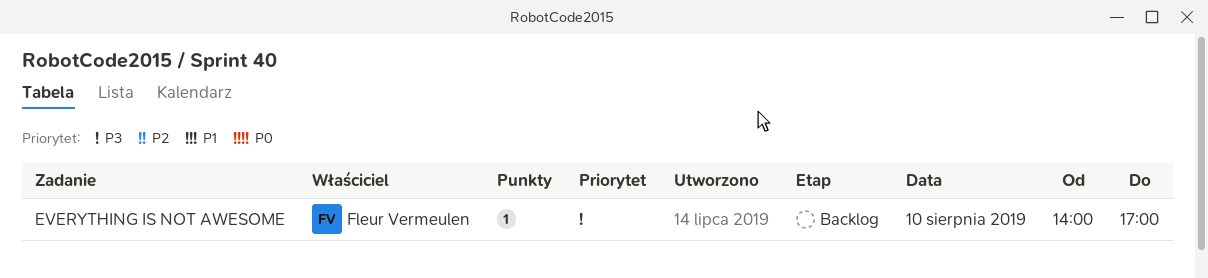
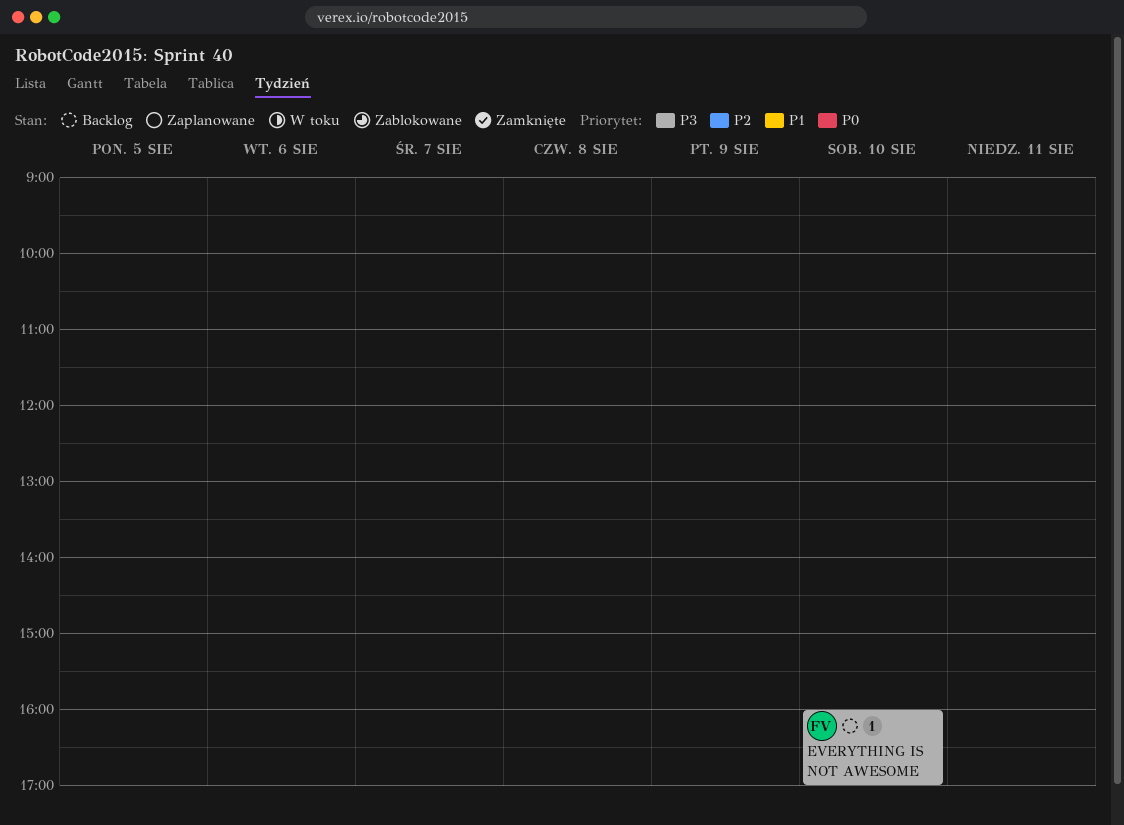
EVERYTHING IS NOT AWESOME, begins: 14:00 -> 16:00

